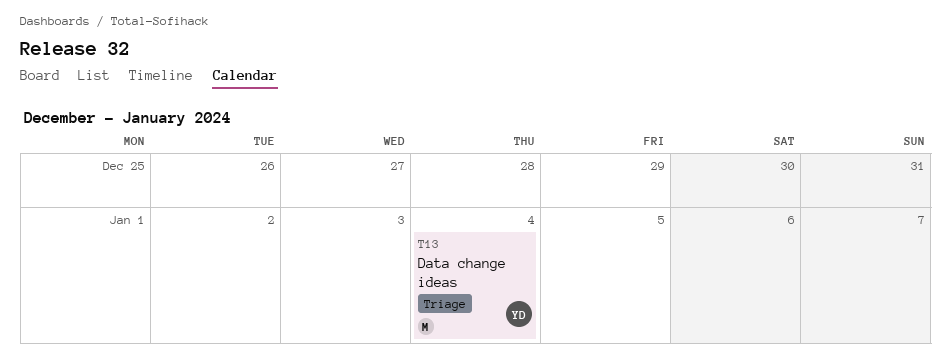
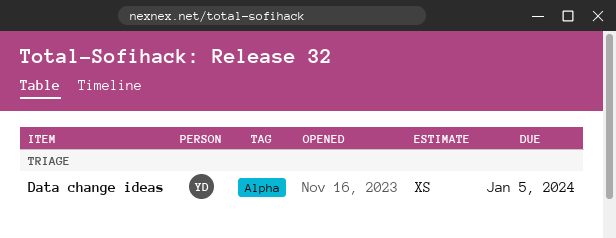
Data change ideas, estimate: M -> XS
Data change ideas, due: Jan 4 -> Jan 5

